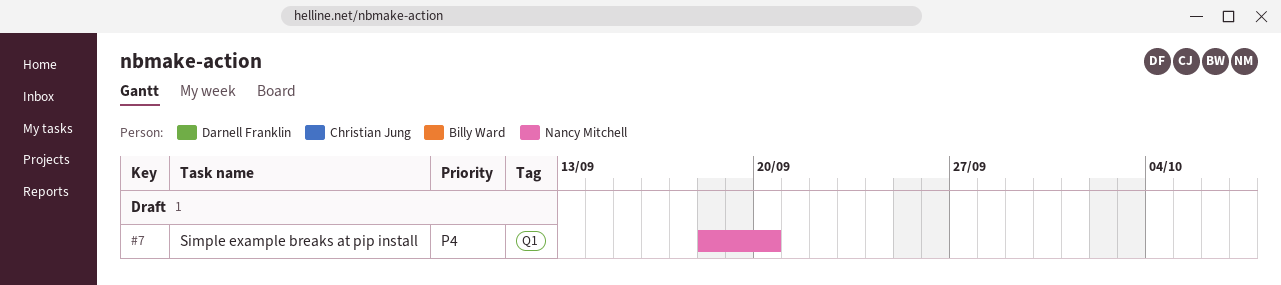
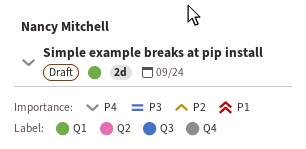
Simple example breaks at pip install, due: Sep 20 -> Sep 24

